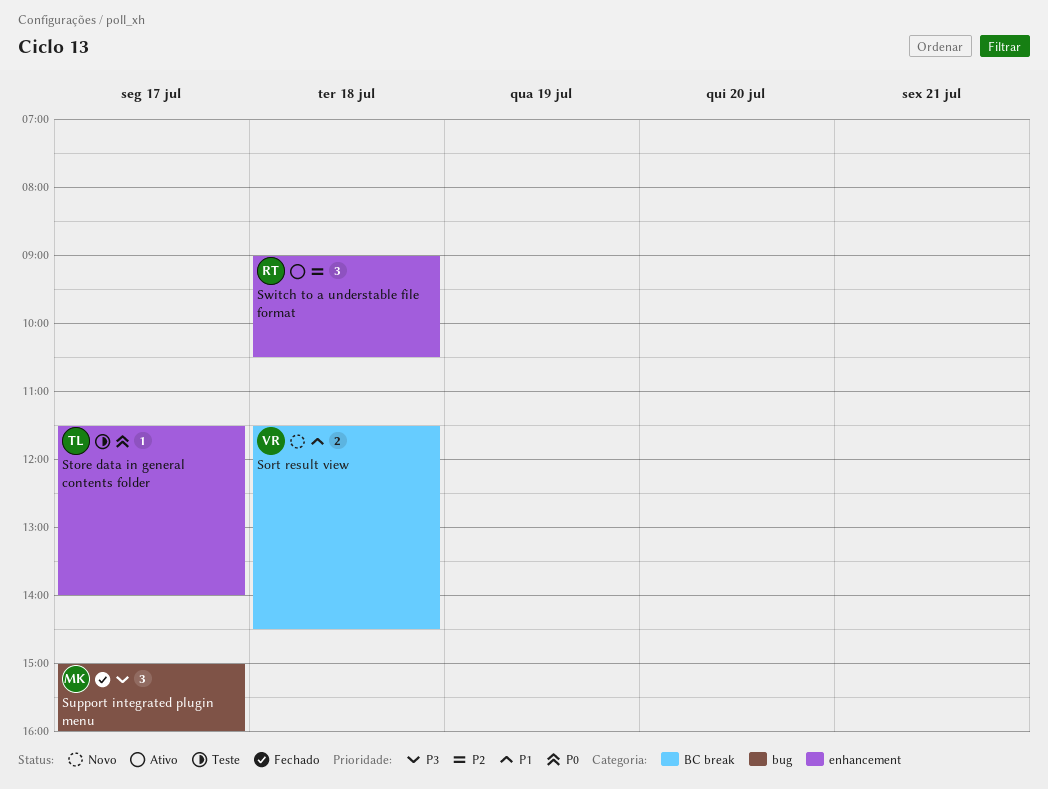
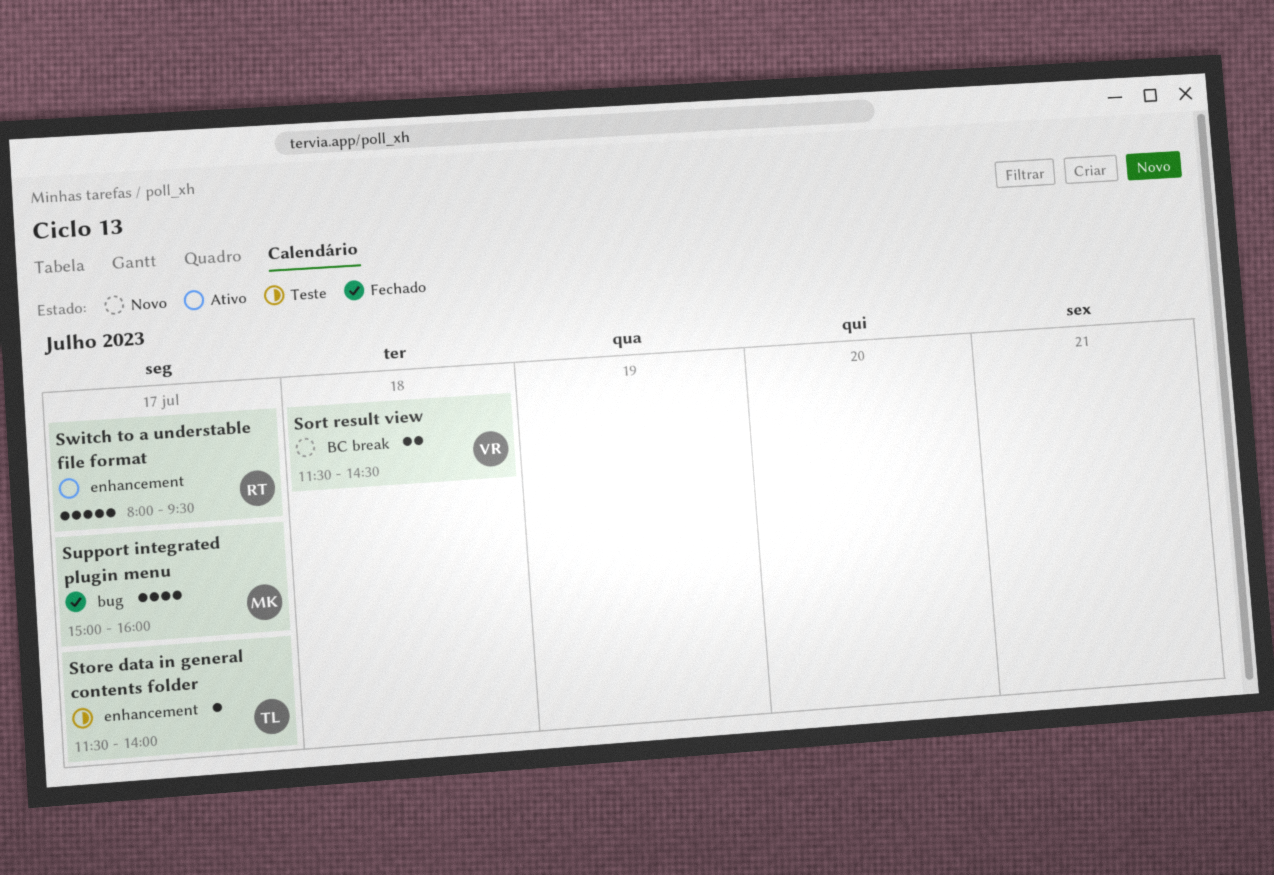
Support integrated plugin menu, estimate: 3 -> 4
Switch to a understable file format, estimate: 3 -> 5
Switch to a understable file format, day: Jul 18 -> Jul 17
Switch to a understable file format, begins: 09:00 -> 08:00
Switch to a understable file format, ends: 10:30 -> 09:30

